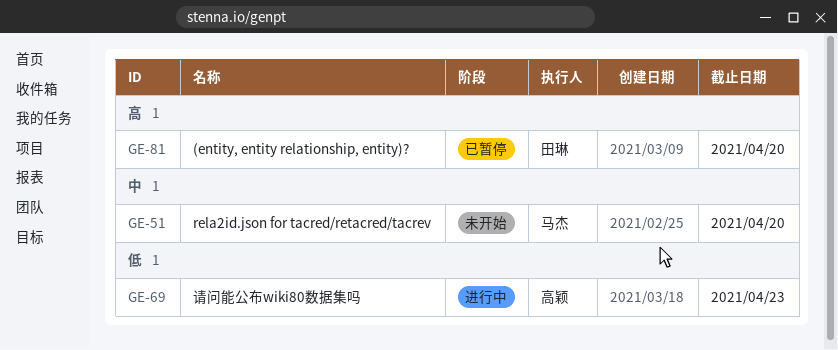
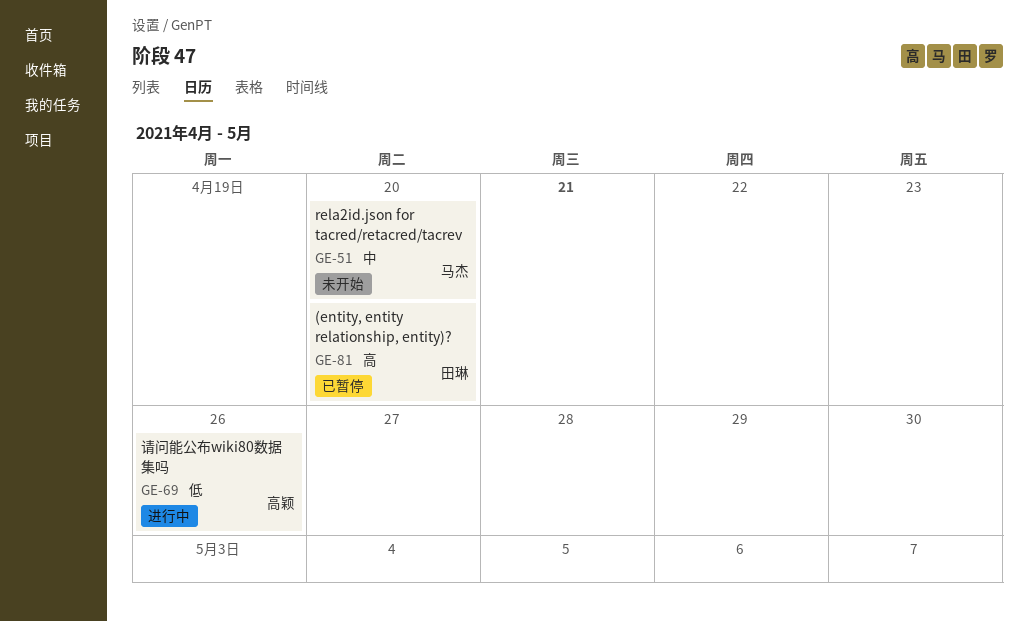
GE-69, due: Apr 23 -> Apr 26

